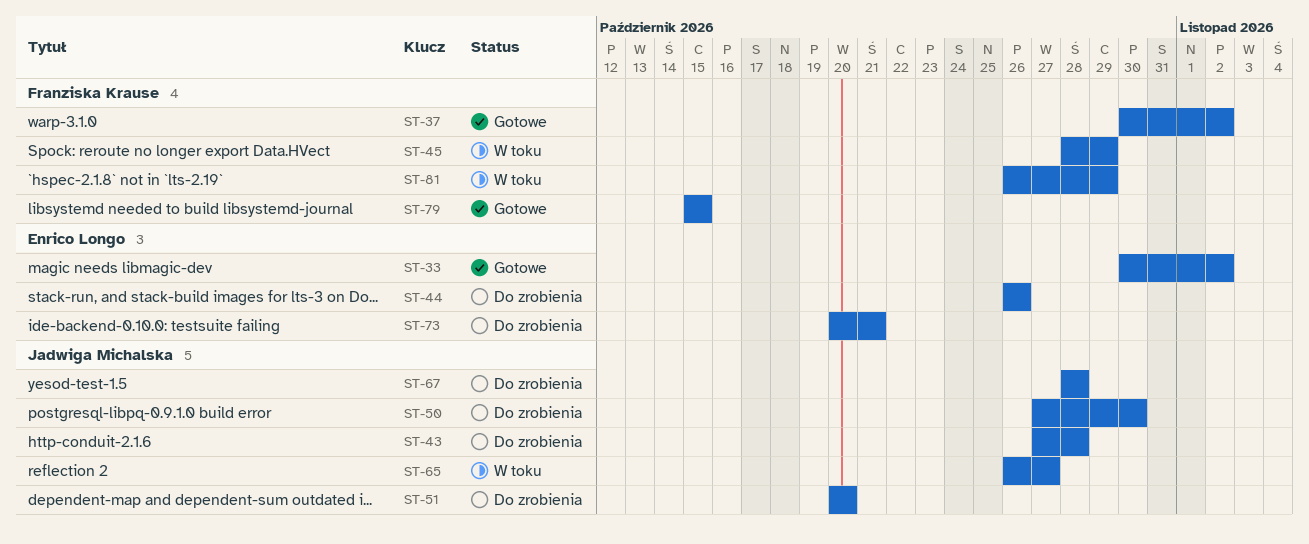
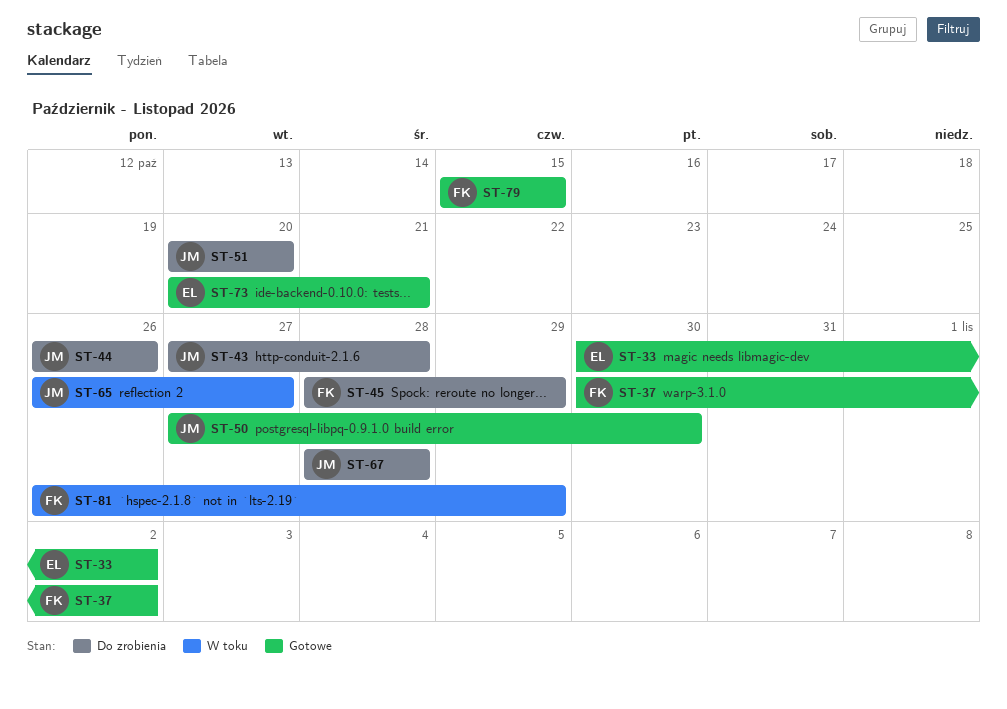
ST-44, owner: Enrico Longo -> Jadwiga Michalska
ST-45, status: W toku -> Do zrobienia
ST-50, status: Do zrobienia -> Gotowe
ST-73, status: Do zrobienia -> Gotowe

